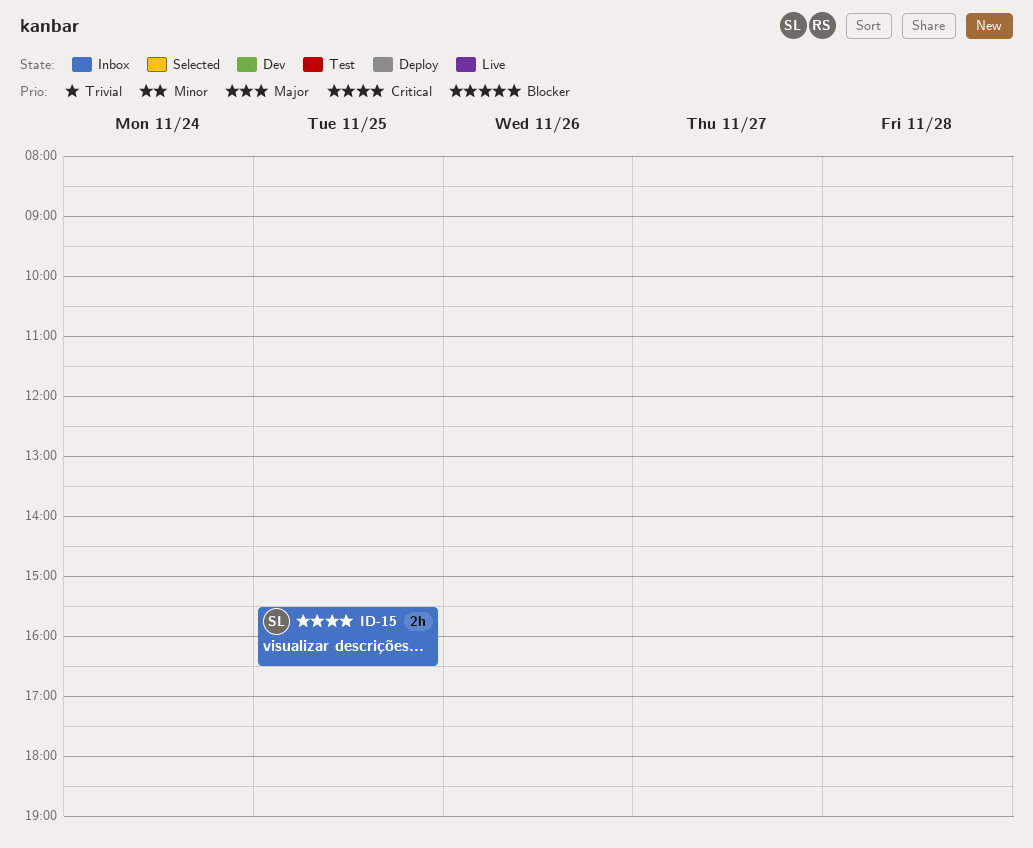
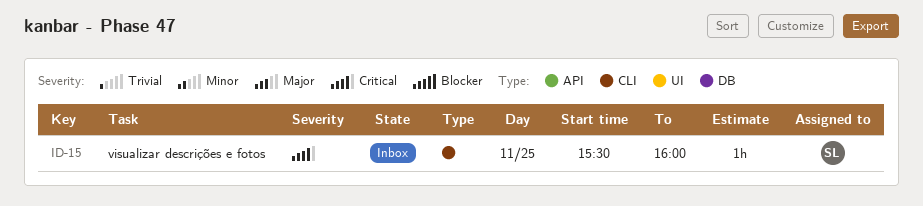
ID-15, estimate: 2h -> 1h
ID-15, ends: 16:30 -> 16:00

